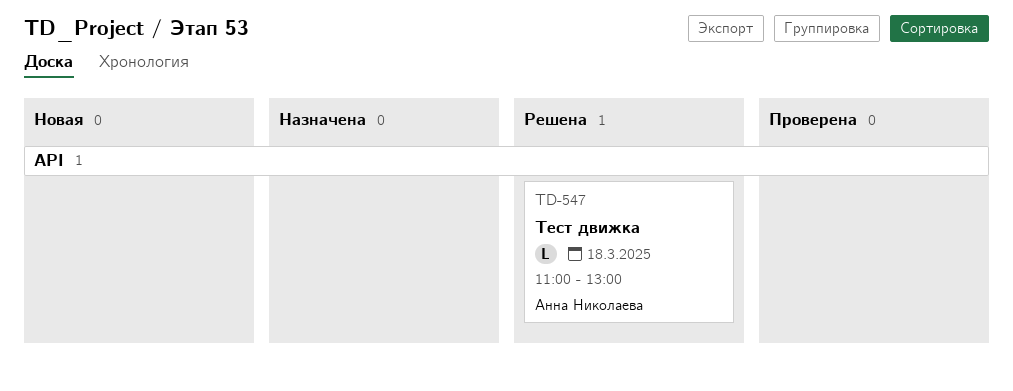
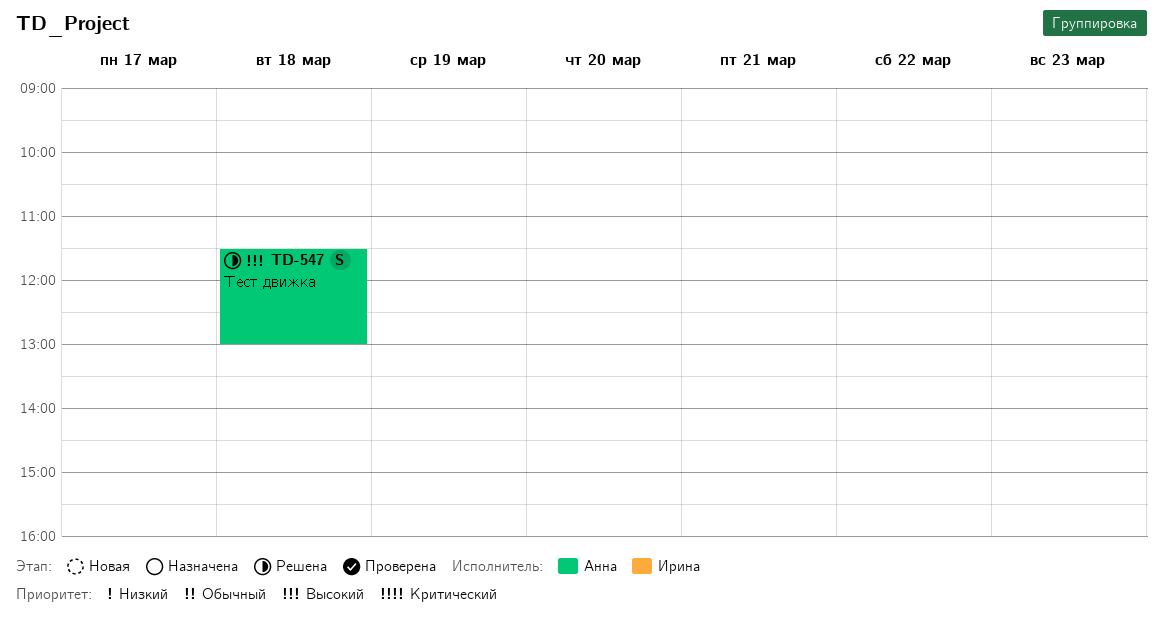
TD-547, estimate: L -> S
TD-547, begins: 11:00 -> 11:30

